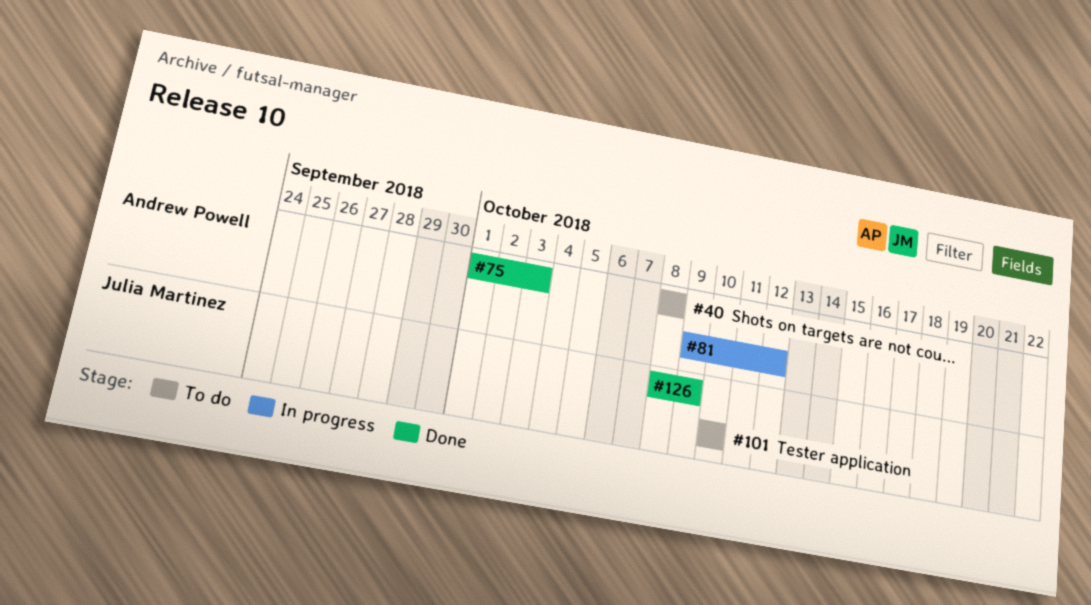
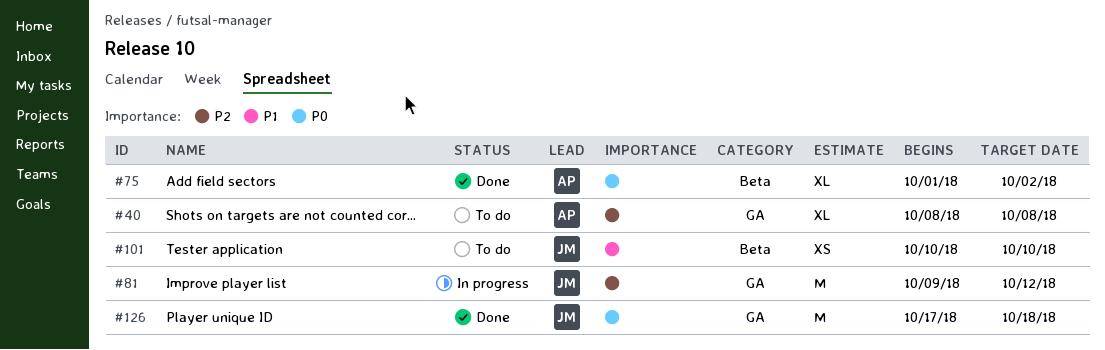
#75, due: Oct 3 -> Oct 2
#81, owner: Andrew Powell -> Julia Martinez
#126, start: Oct 8 -> Oct 17
#126, due: Oct 9 -> Oct 18

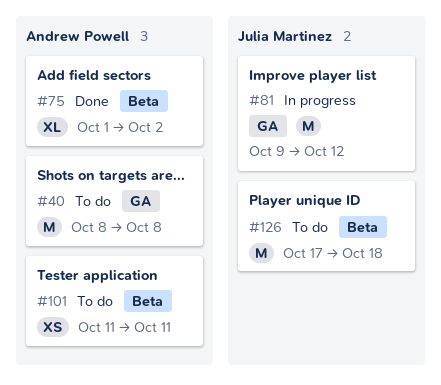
#40, estimate: XL -> M
#101, owner: Julia Martinez -> Andrew Powell
#101, start: Oct 10 -> Oct 11
#101, due: Oct 10 -> Oct 11
#126, status: Done -> To do
#126, label: GA -> Beta

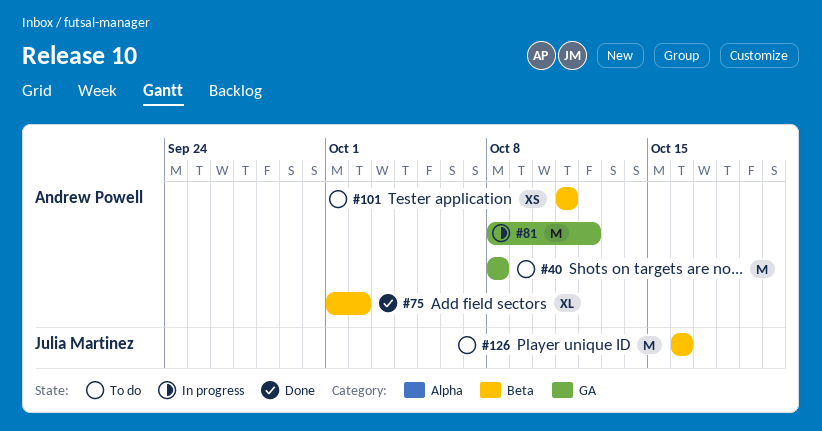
#81, owner: Julia Martinez -> Andrew Powell
#81, start: Oct 9 -> Oct 8
#126, start: Oct 17 -> Oct 16
#126, due: Oct 18 -> Oct 16

